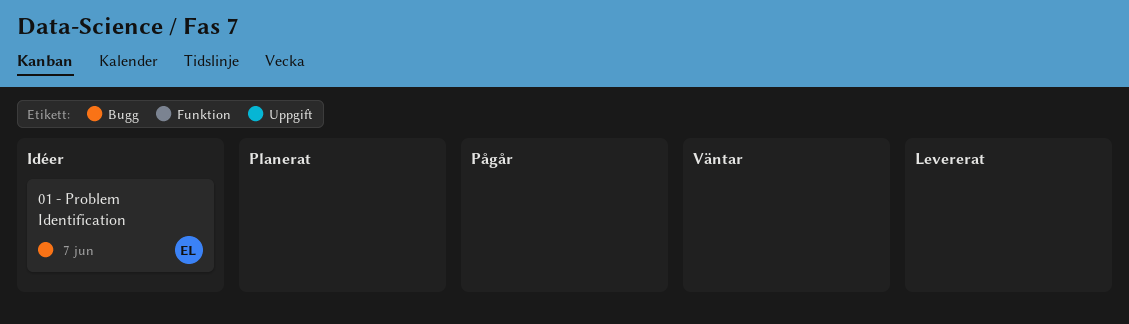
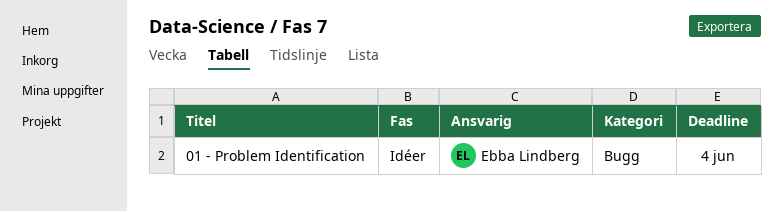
01 - Problem Identification, due: Jun 7 -> Jun 4

